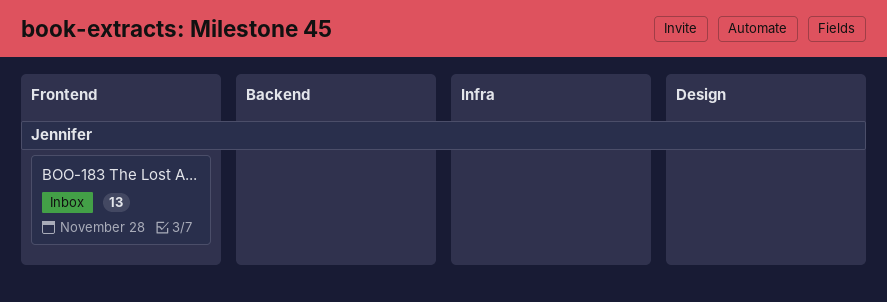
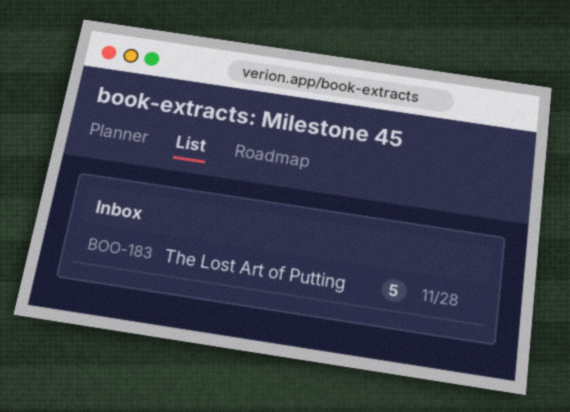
BOO-183, estimate: 13 -> 5

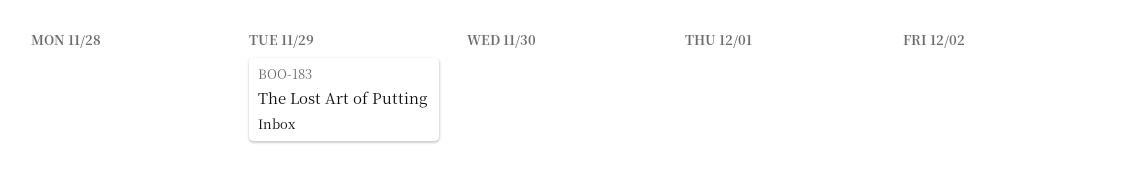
BOO-183, due: Nov 28 -> Nov 29

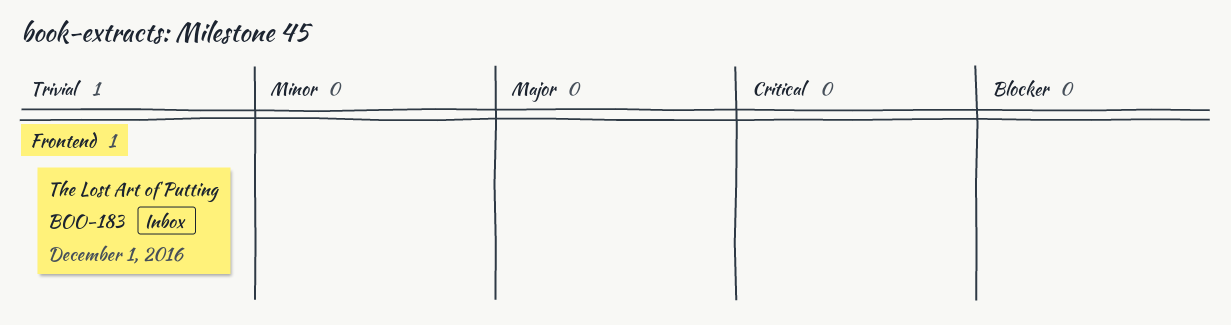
BOO-183, due: Nov 29 -> Dec 1

